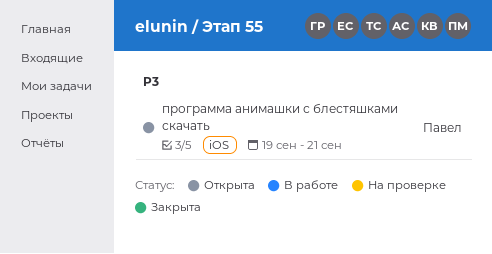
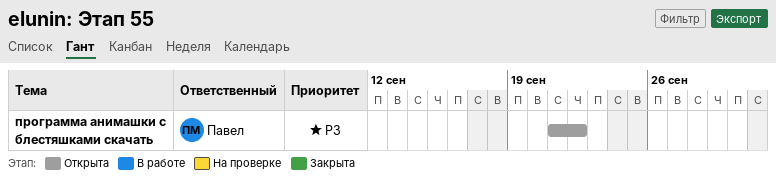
программа анимашки с блестяшками скачать, start: Sep 19 -> Sep 21
программа анимашки с блестяшками скачать, due: Sep 21 -> Sep 22

